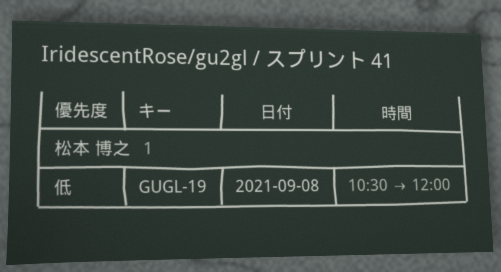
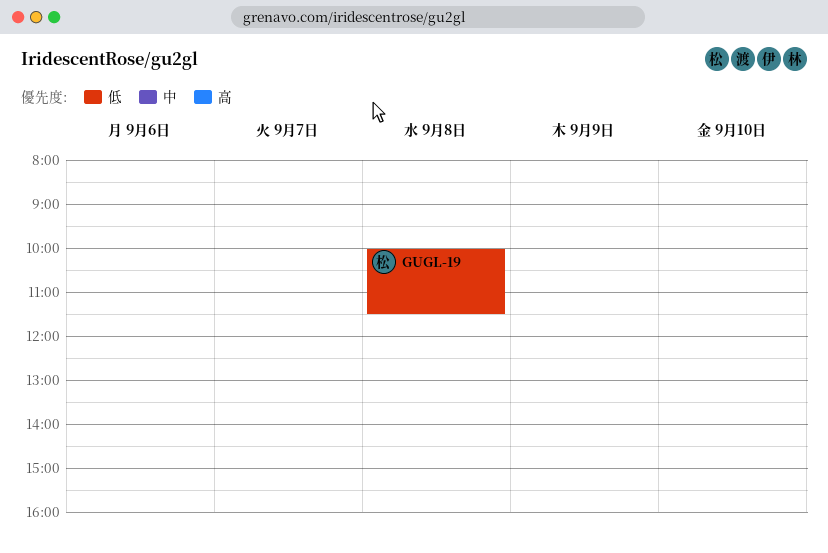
GUGL-19, begins: 10:30 -> 10:00
GUGL-19, ends: 12:00 -> 11:30

